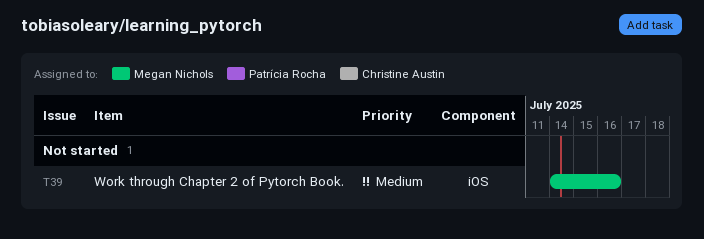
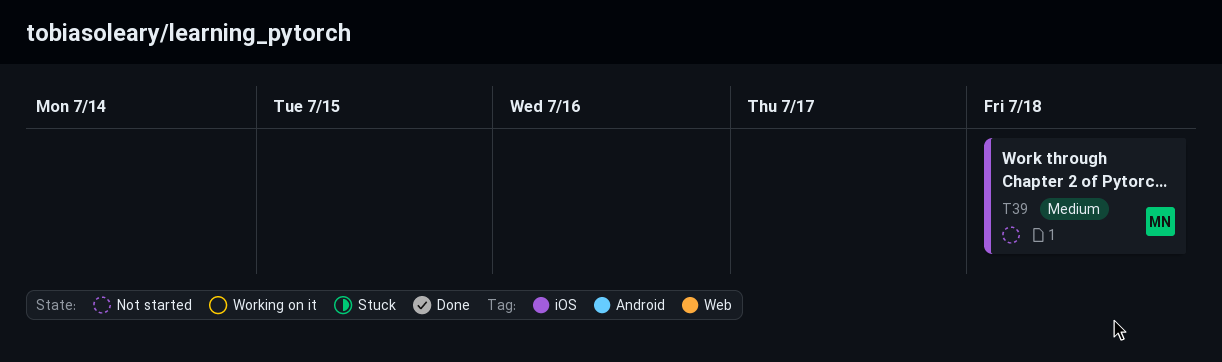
T39, due: Jul 16 -> Jul 18

